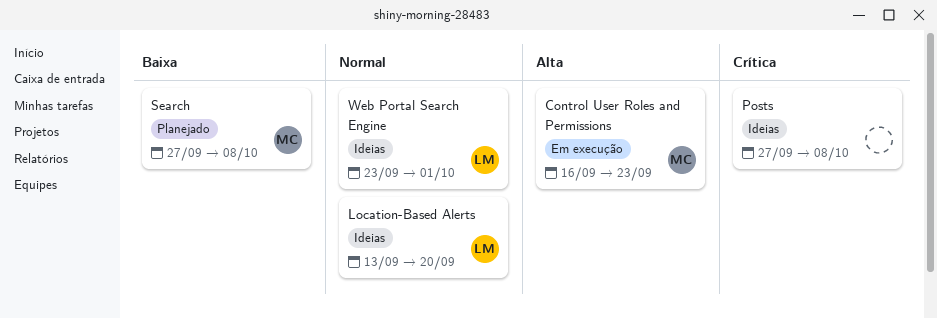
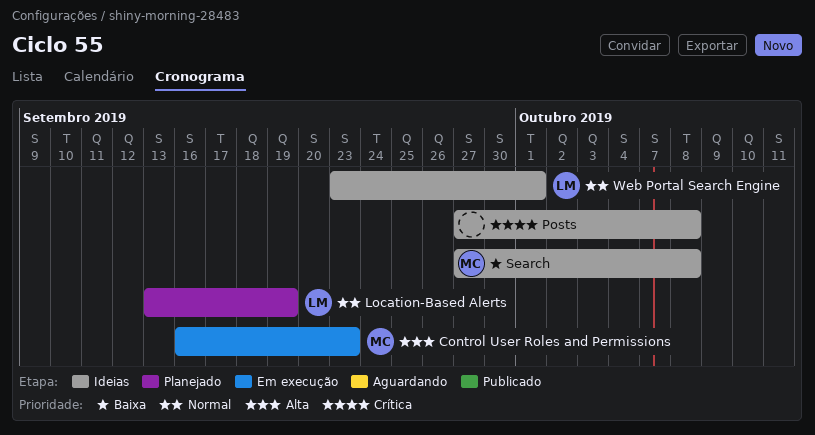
Location-Based Alerts, status: Ideias -> Planejado
Location-Based Alerts, due: Sep 20 -> Sep 19
Search, status: Planejado -> Ideias

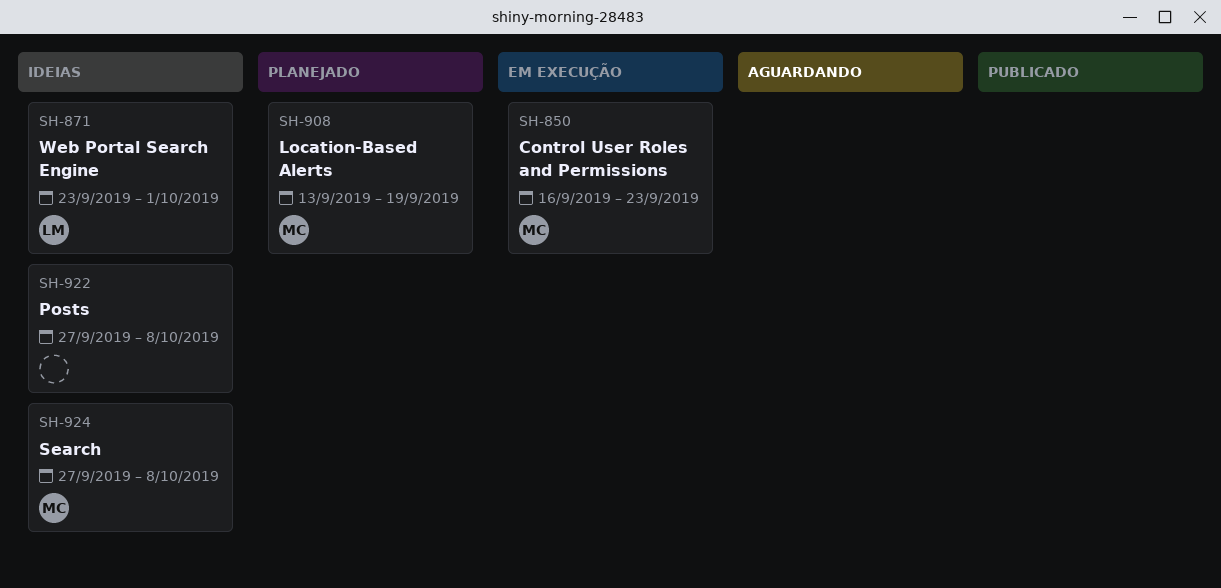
Location-Based Alerts, owner: LM -> MC

